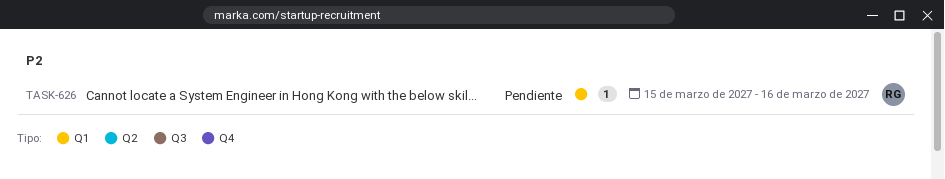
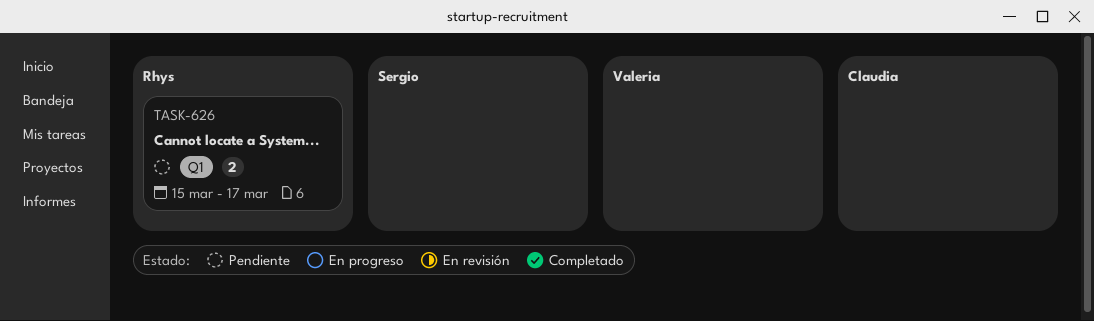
TASK-626, estimate: 1 -> 2
TASK-626, due: Mar 16 -> Mar 17

